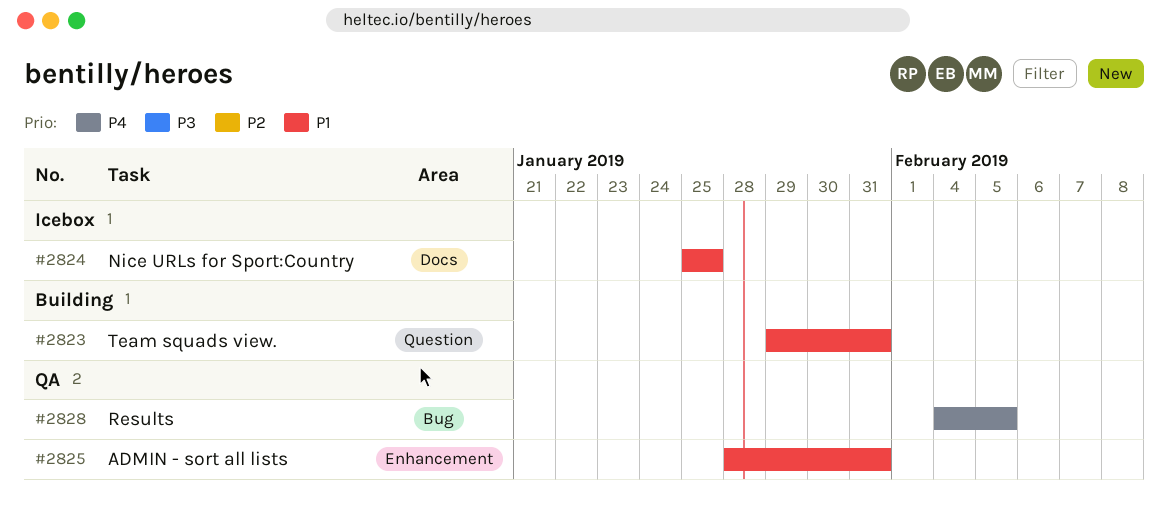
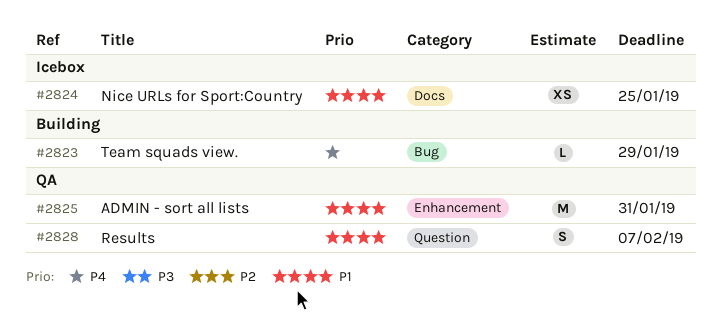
#2823, priority: P1 -> P4
#2823, label: Question -> Bug
#2823, due: Jan 31 -> Jan 29
#2828, priority: P4 -> P1
#2828, label: Bug -> Question
#2828, due: Feb 5 -> Feb 7

